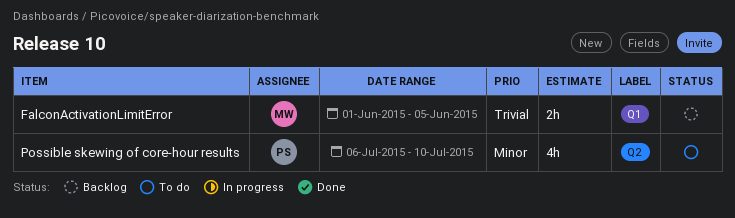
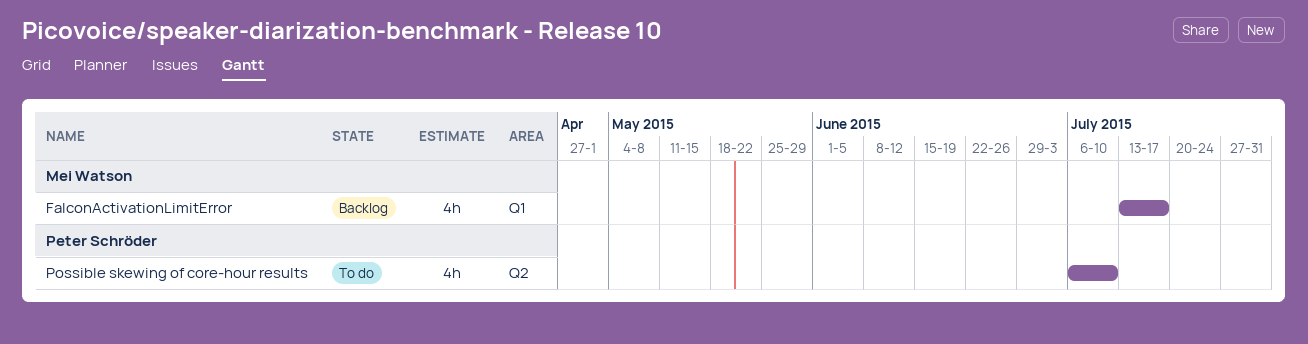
FalconActivationLimitError, estimate: 2h -> 4h
FalconActivationLimitError, start: Jun 1 -> Jul 13
FalconActivationLimitError, due: Jun 5 -> Jul 17

